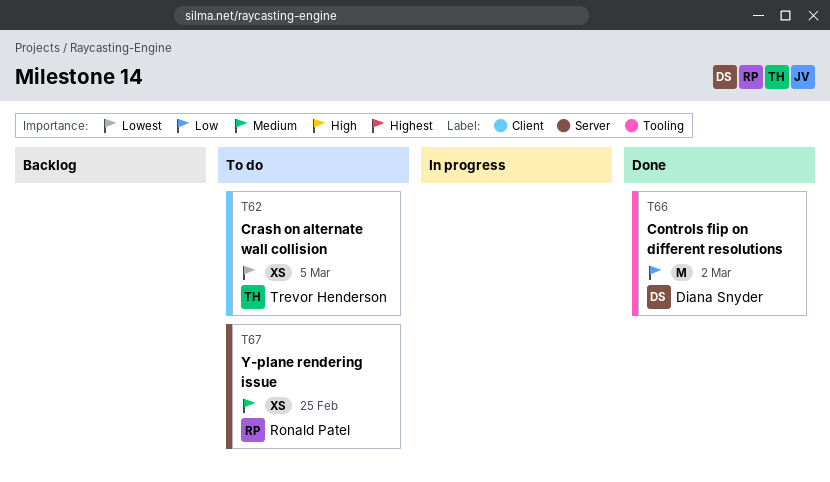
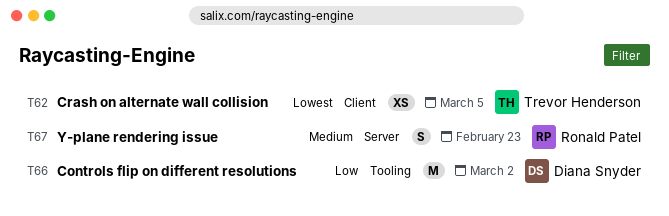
T67, estimate: XS -> S
T67, due: Feb 25 -> Feb 23

